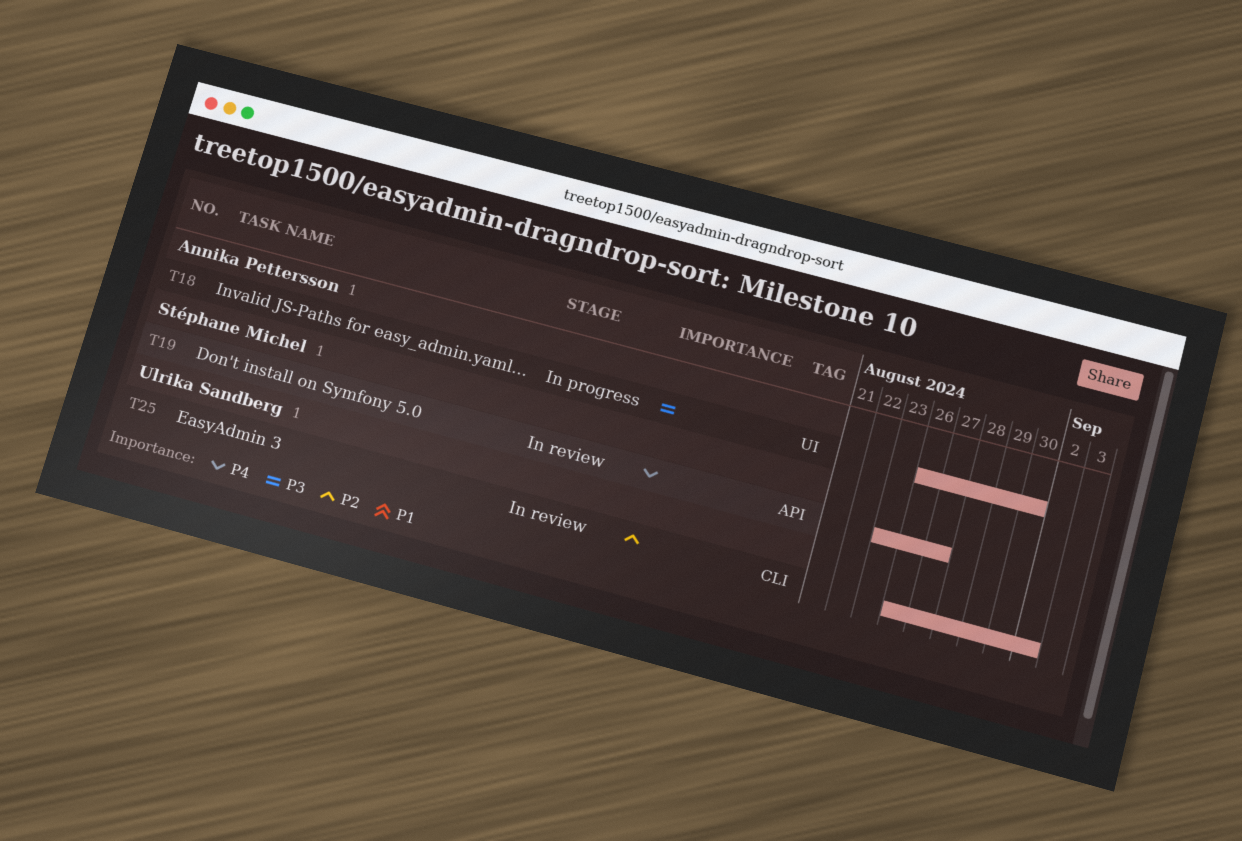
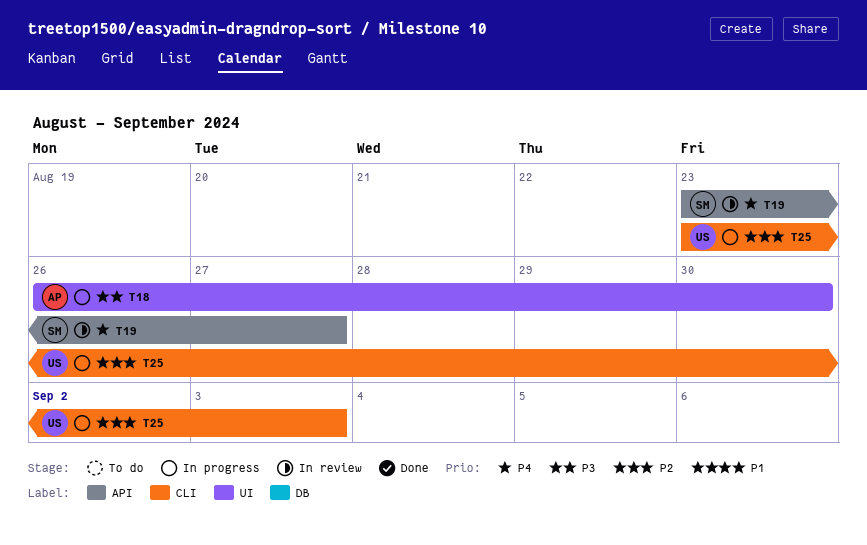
T25, status: In review -> In progress
T25, start: Aug 26 -> Aug 23
T25, due: Sep 2 -> Sep 3

